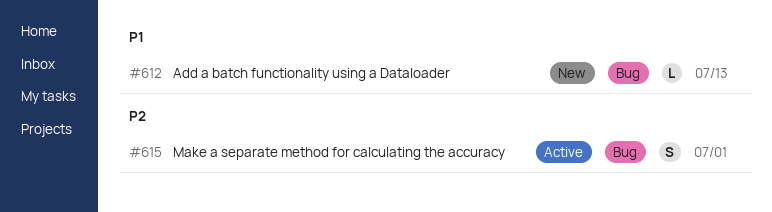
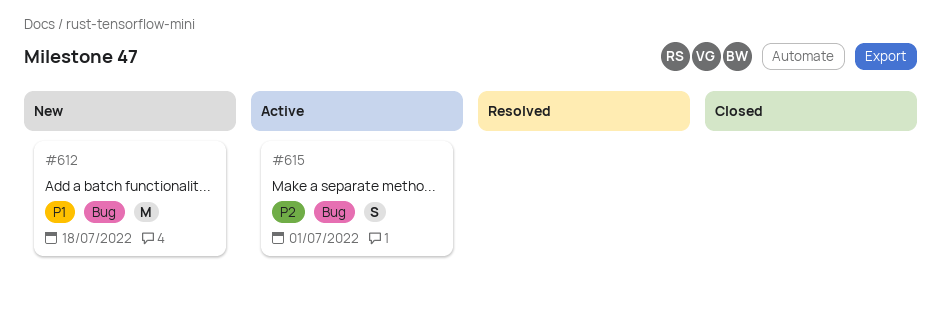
#612, estimate: L -> M
#612, due: Jul 13 -> Jul 18

